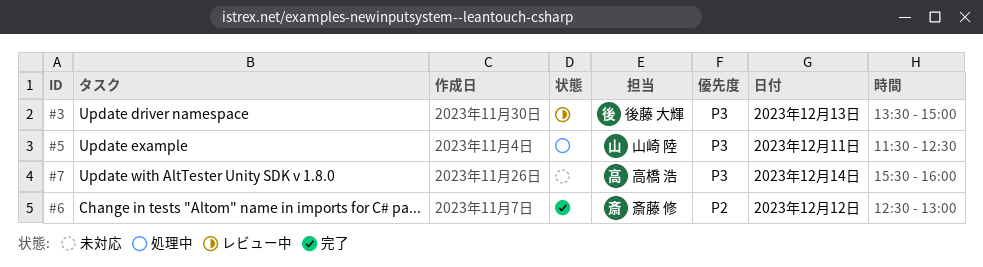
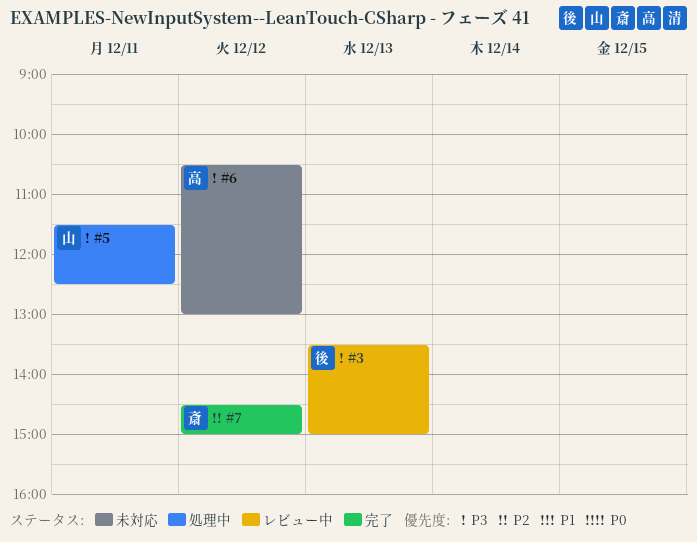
#6, status: 完了 -> 未対応
#6, owner: 斎藤 修 -> 高橋 浩
#6, priority: P2 -> P3
#6, begins: 12:30 -> 10:30
#7, status: 未対応 -> 完了
#7, owner: 高橋 浩 -> 斎藤 修
#7, priority: P3 -> P2
#7, day: Dec 14 -> Dec 12
#7, begins: 15:30 -> 14:30
#7, ends: 16:00 -> 15:00

